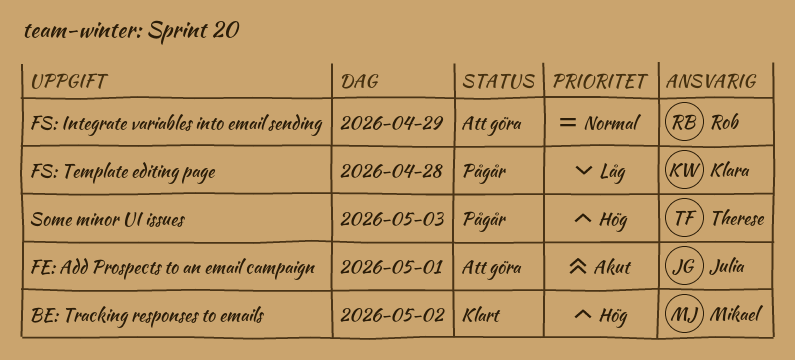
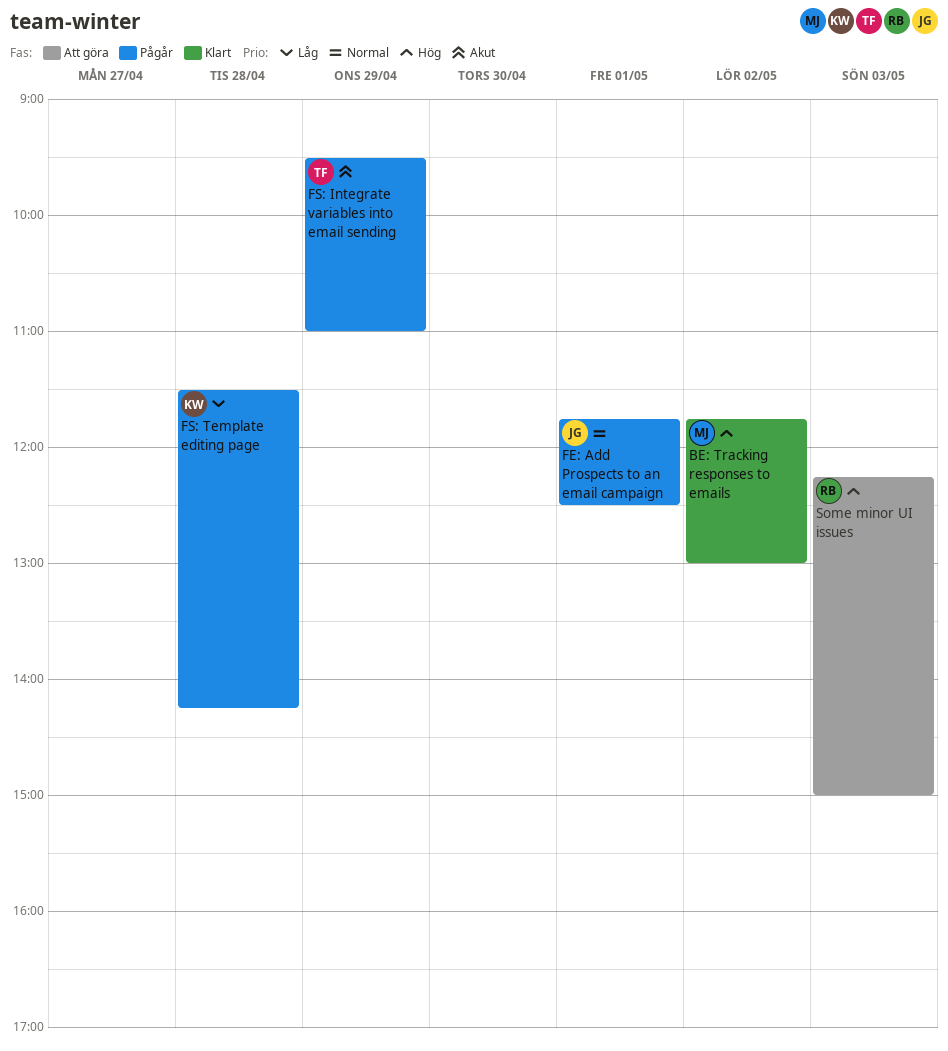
FE: Add Prospects to an email campaign, status: Att göra -> Pågår
FE: Add Prospects to an email campaign, priority: Akut -> Normal
FS: Integrate variables into email sending, status: Att göra -> Pågår
FS: Integrate variables into email sending, owner: Rob -> Therese
FS: Integrate variables into email sending, priority: Normal -> Akut
Some minor UI issues, status: Pågår -> Att göra
Some minor UI issues, owner: Therese -> Rob

